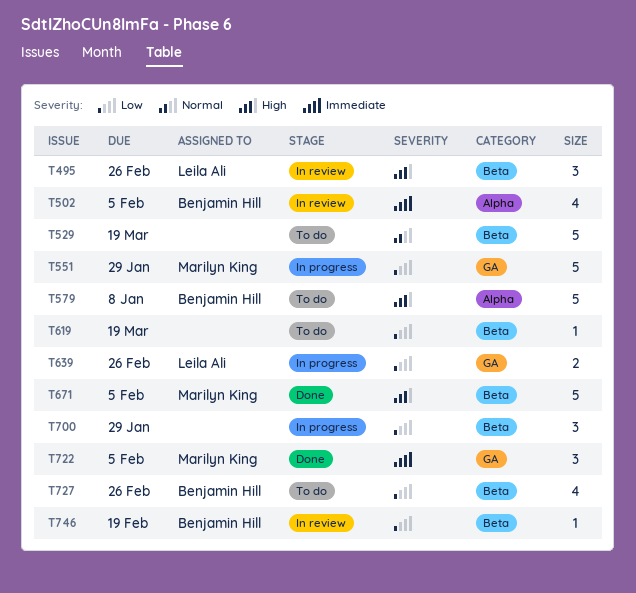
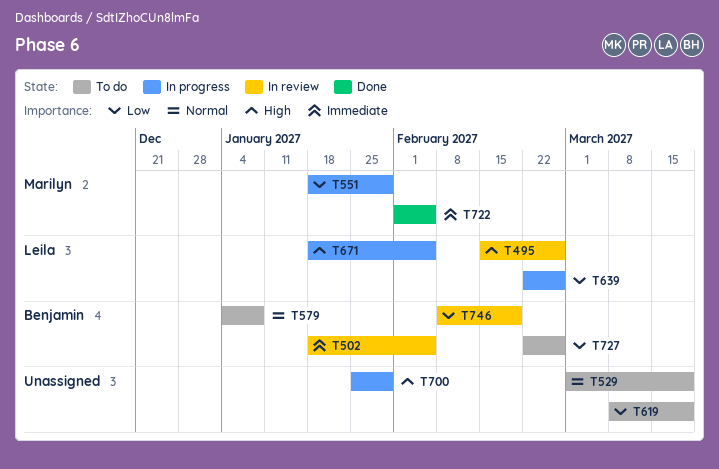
T579, priority: High -> Normal
T671, status: Done -> In progress
T671, owner: Marilyn King -> Leila Ali
T700, priority: Low -> High

